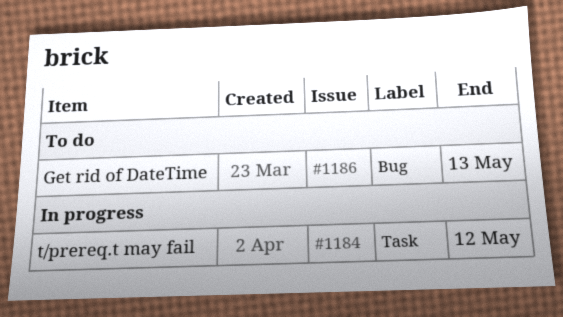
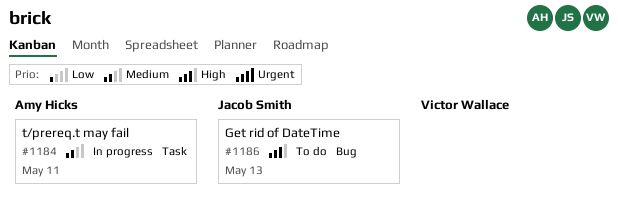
#1184, due: May 12 -> May 11

